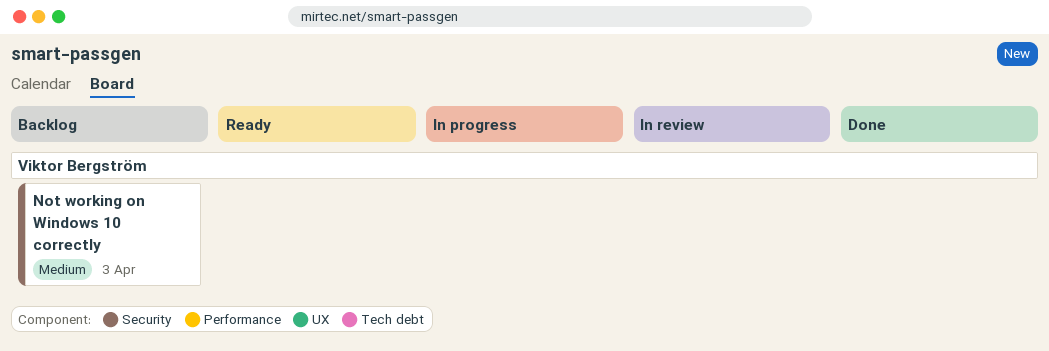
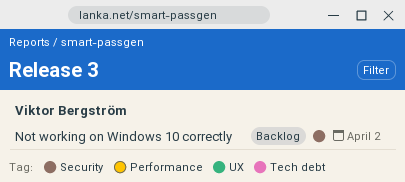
Not working on Windows 10 correctly, due: Apr 3 -> Apr 2

